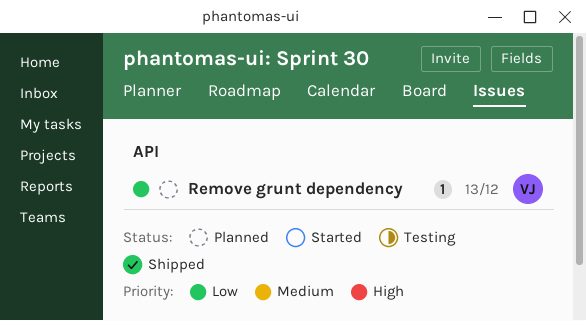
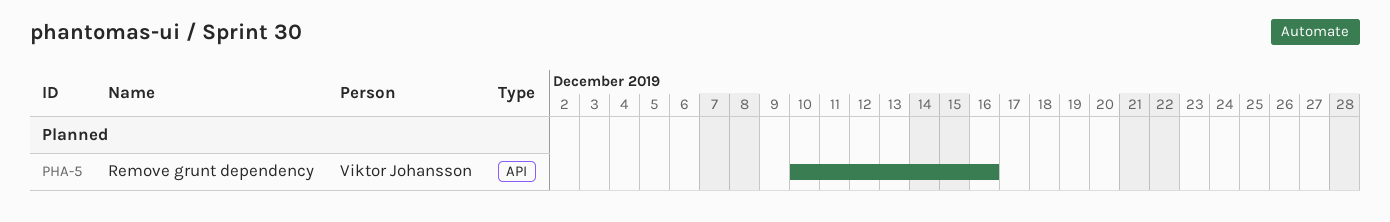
Remove grunt dependency, due: Dec 13 -> Dec 16

